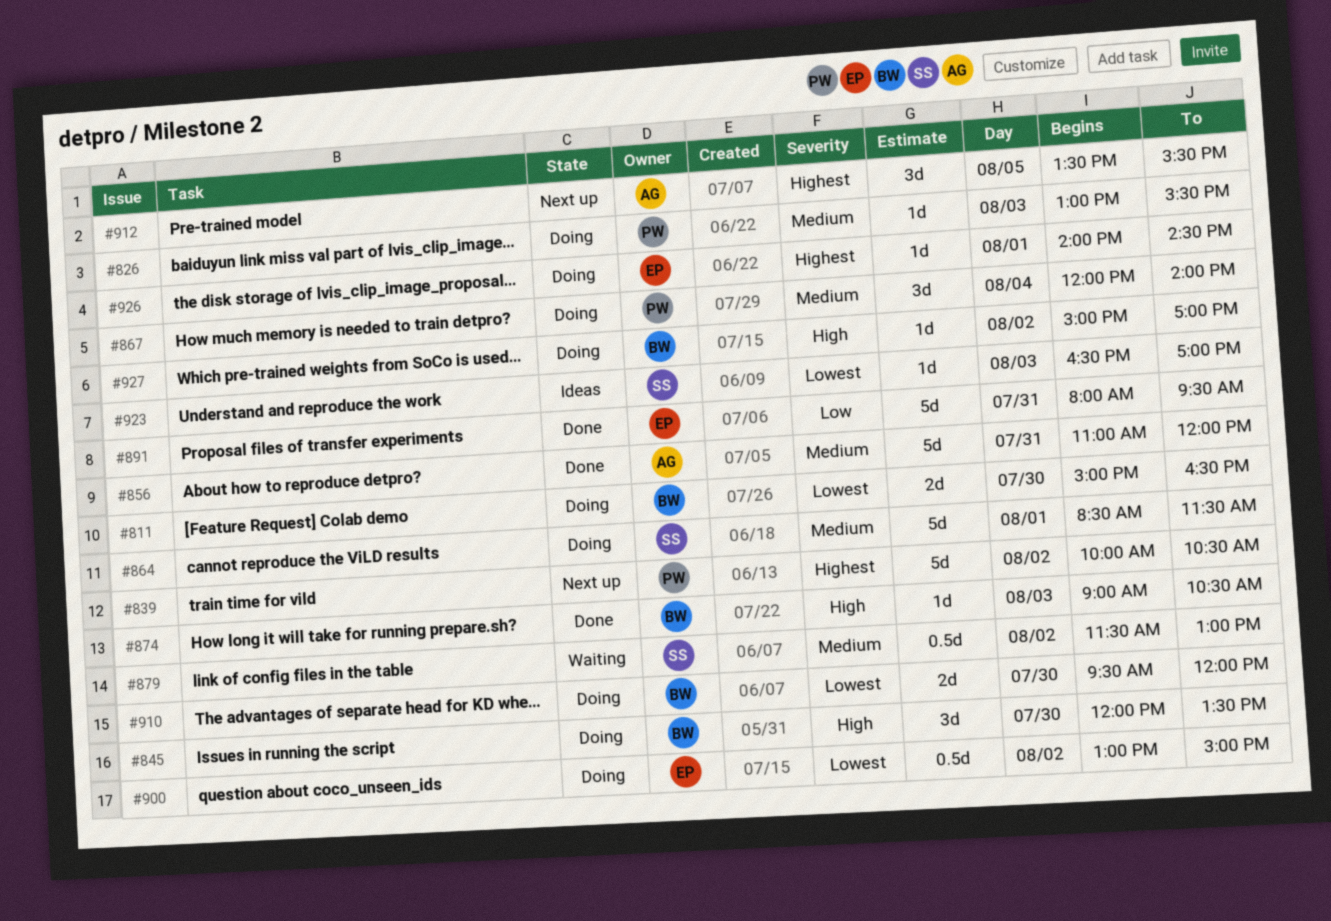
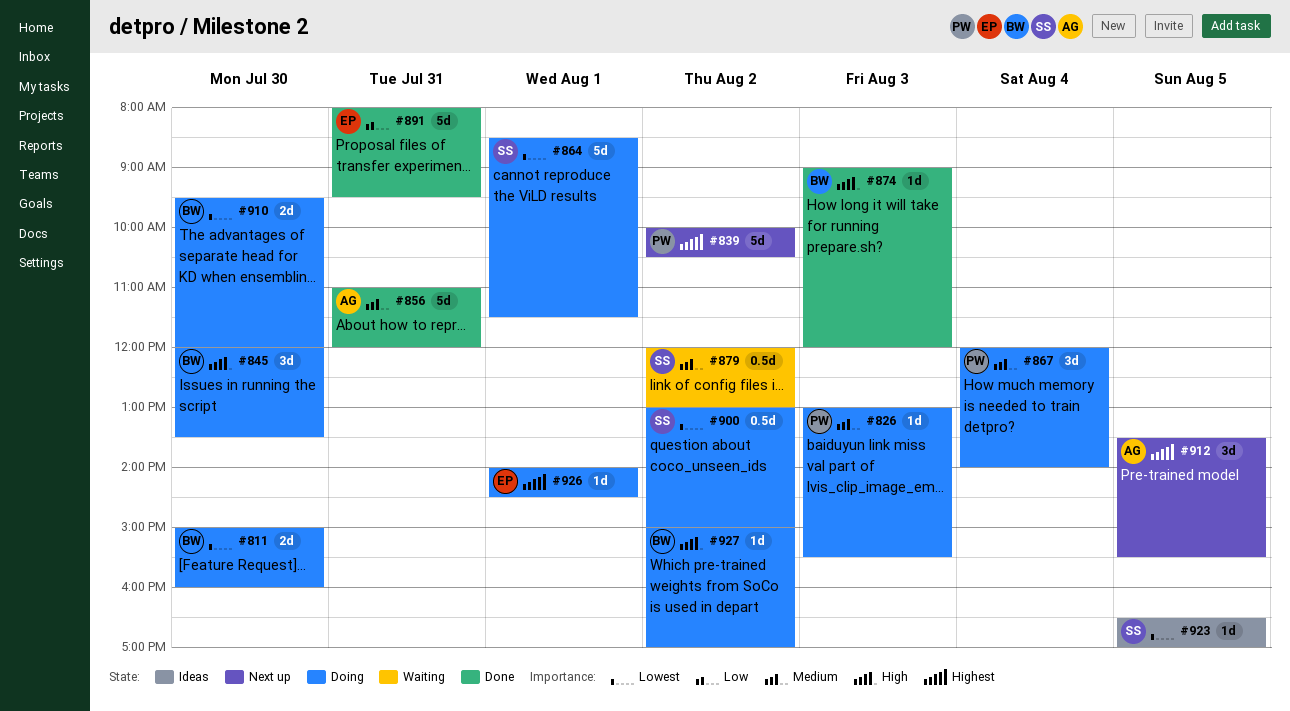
#811, ends: 16:30 -> 16:00
#864, priority: Medium -> Lowest
#874, ends: 10:30 -> 12:00
#879, begins: 11:30 -> 12:00
#900, owner: EP -> SS
#923, day: Aug 3 -> Aug 5

